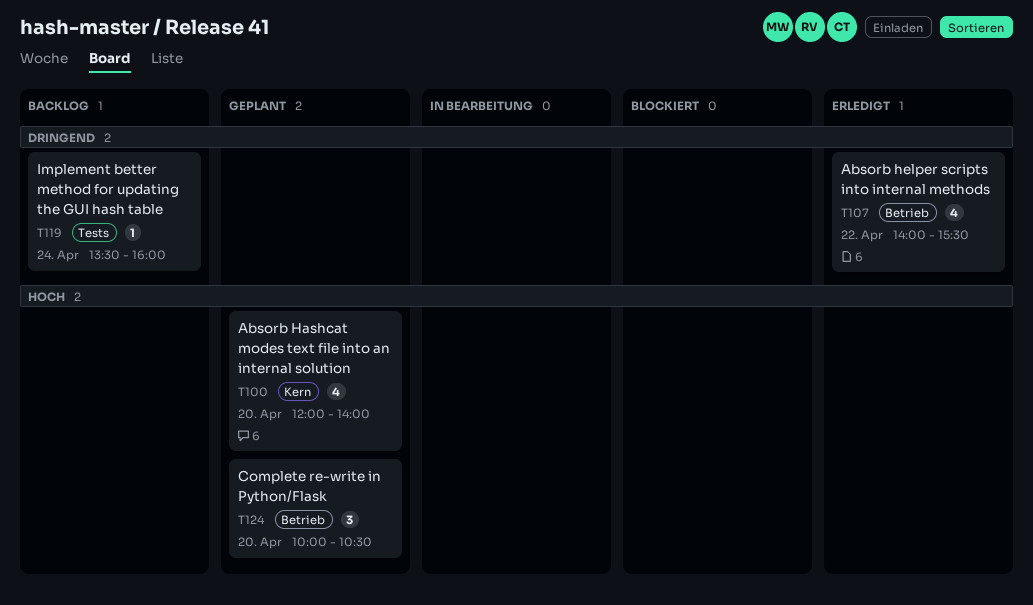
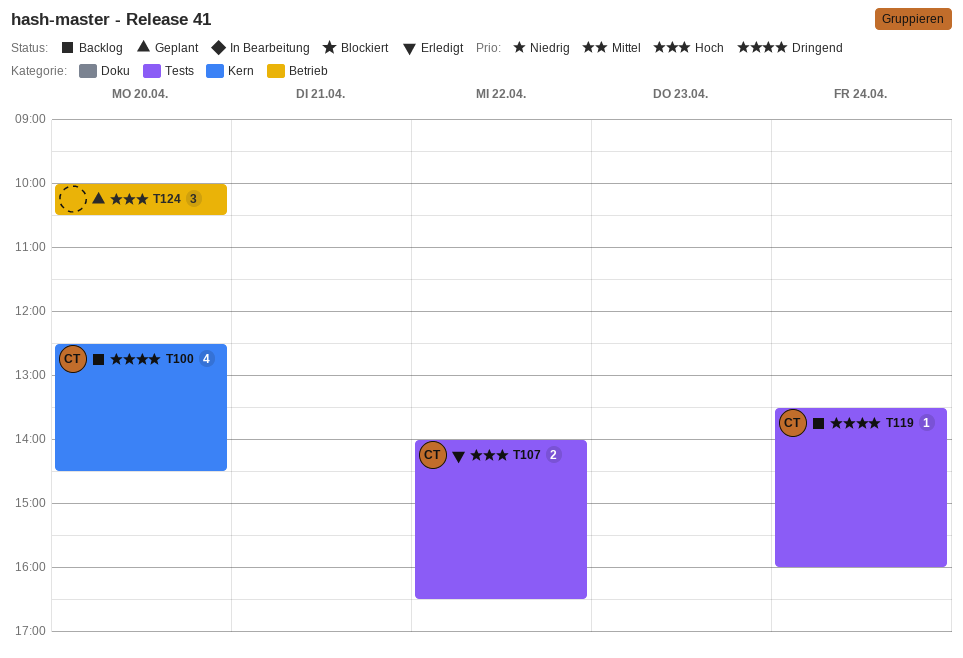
T100, status: Geplant -> Backlog
T100, priority: Hoch -> Dringend
T100, begins: 12:00 -> 12:30
T100, ends: 14:00 -> 14:30
T107, priority: Dringend -> Hoch
T107, label: Betrieb -> Tests
T107, estimate: 4 -> 2
T107, ends: 15:30 -> 16:30

